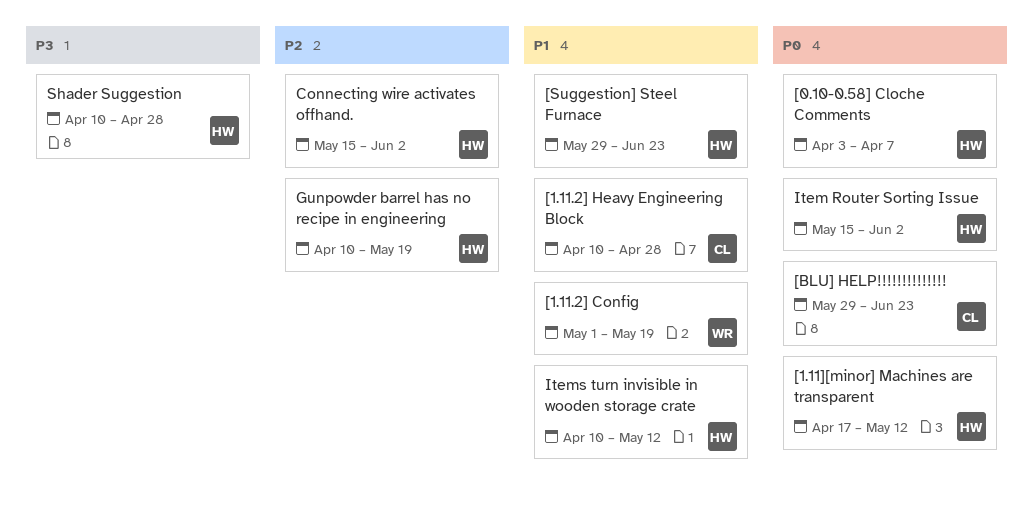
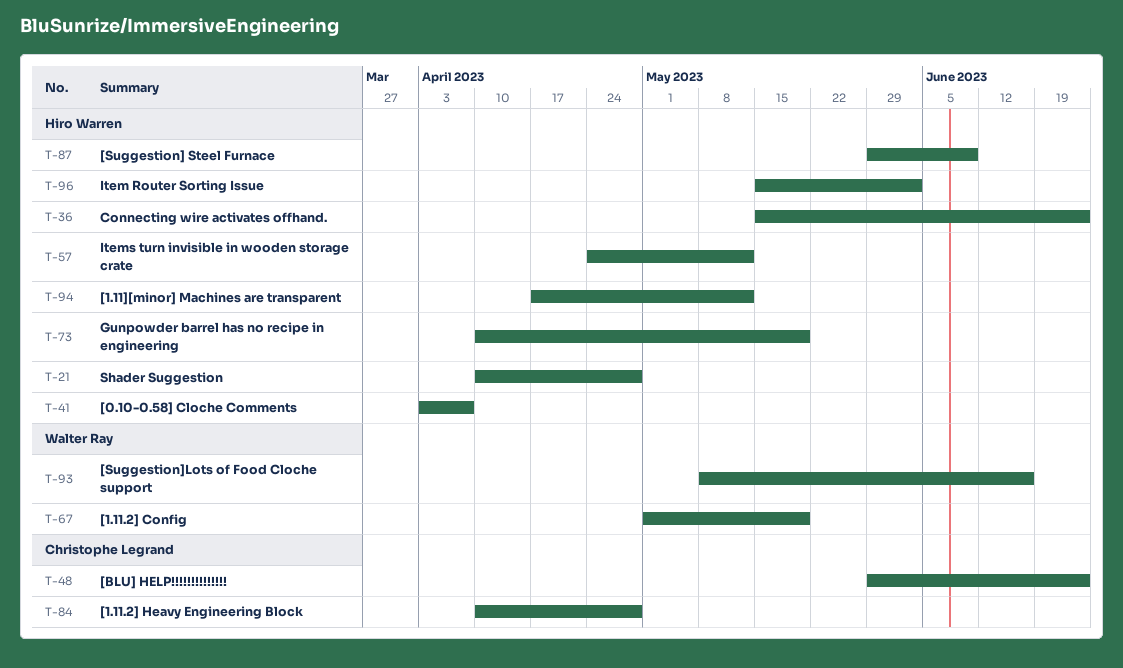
[Suggestion] Steel Furnace, due: Jun 23 -> Jun 9
[Suggestion]Lots of Food Cloche support: none -> present
Connecting wire activates offhand., due: Jun 2 -> Jun 23
Items turn invisible in wooden storage crate, start: Apr 10 -> Apr 24

